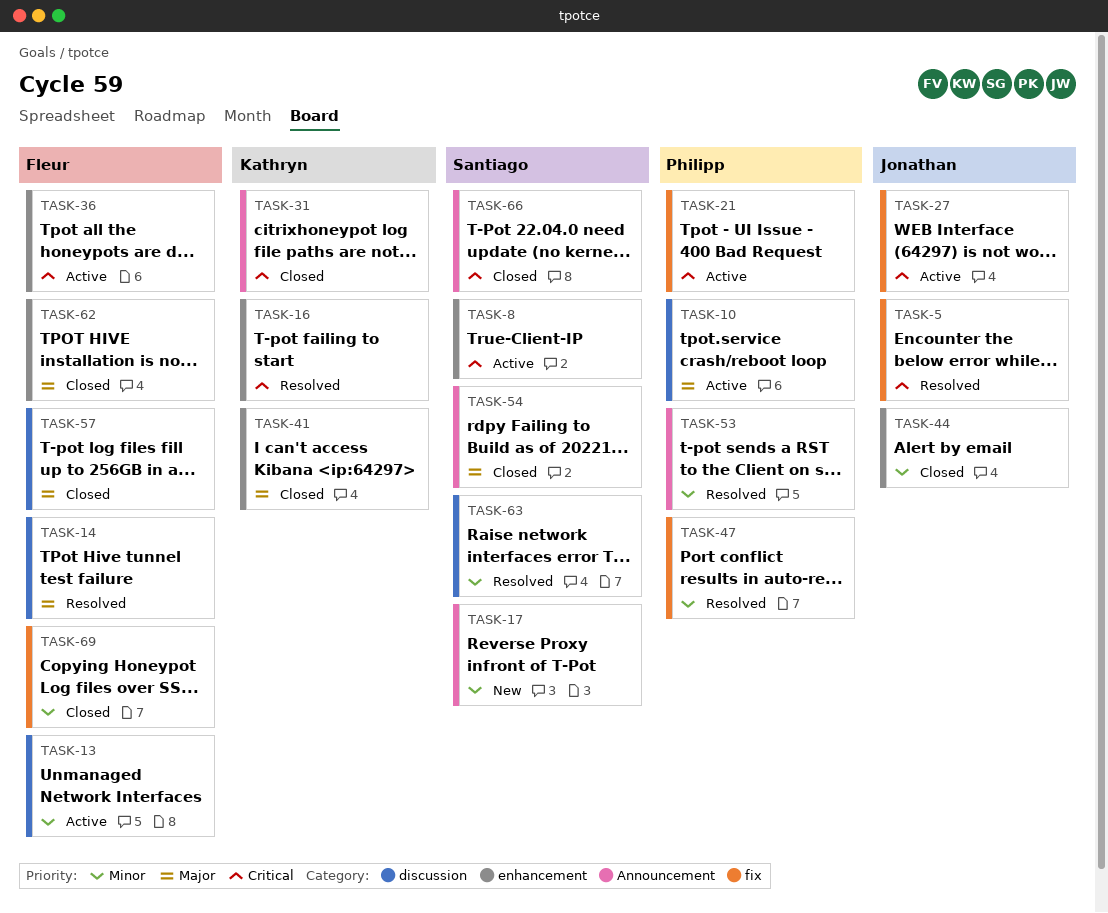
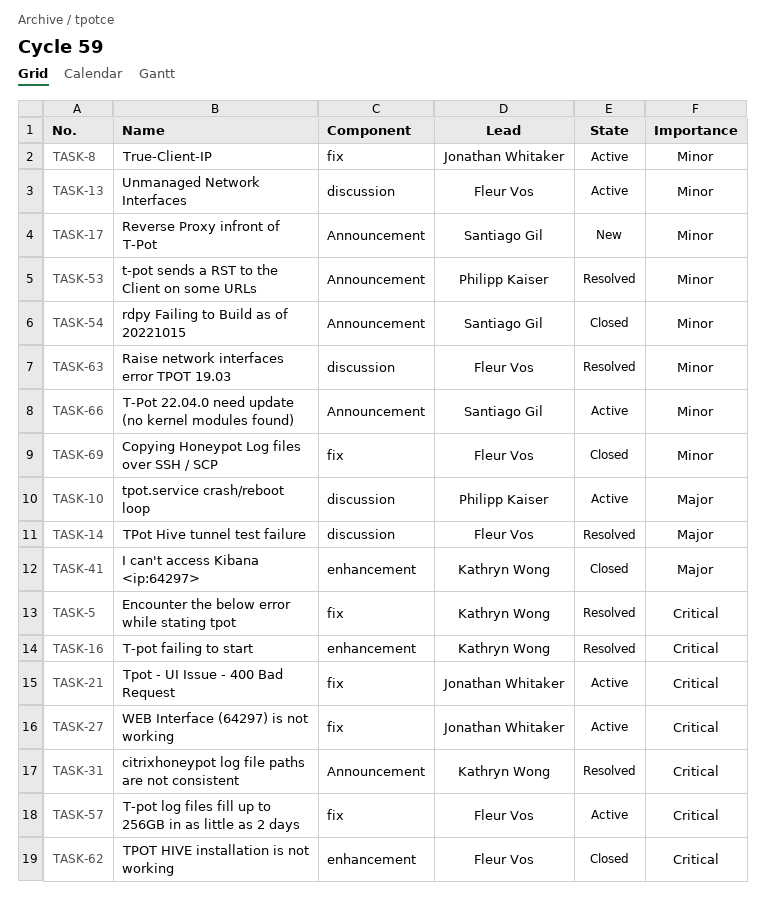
TASK-5, owner: Jonathan Whitaker -> Kathryn Wong
TASK-8, owner: Santiago Gil -> Jonathan Whitaker
TASK-8, priority: Critical -> Minor
TASK-8, label: enhancement -> fix
TASK-21, owner: Philipp Kaiser -> Jonathan Whitaker
TASK-31, status: Closed -> Resolved
TASK-36: present -> none
TASK-44: present -> none
TASK-47: present -> none
TASK-54, priority: Major -> Minor
TASK-57, status: Closed -> Active
TASK-57, priority: Major -> Critical
TASK-57, label: discussion -> fix
TASK-62, priority: Major -> Critical
TASK-63, owner: Santiago Gil -> Fleur Vos
TASK-66, status: Closed -> Active
TASK-66, priority: Critical -> Minor

